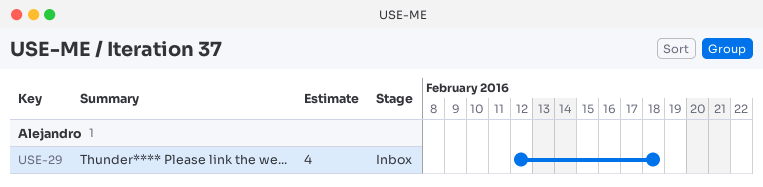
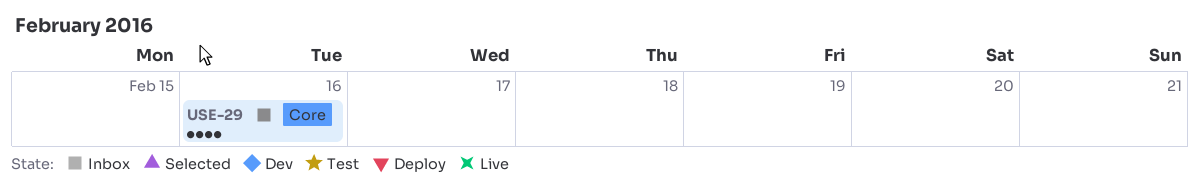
USE-29, due: Feb 18 -> Feb 16

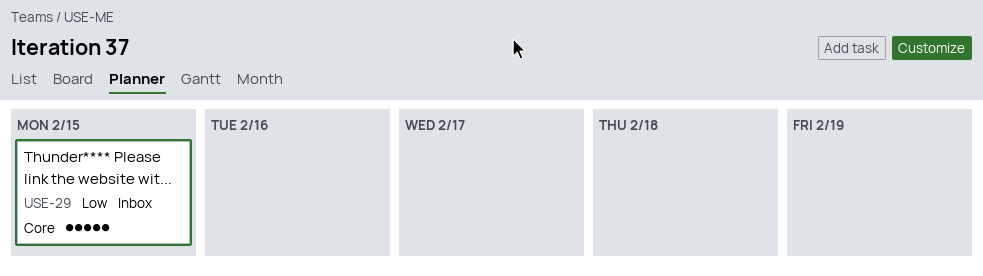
USE-29, estimate: 4 -> 5
USE-29, due: Feb 16 -> Feb 15

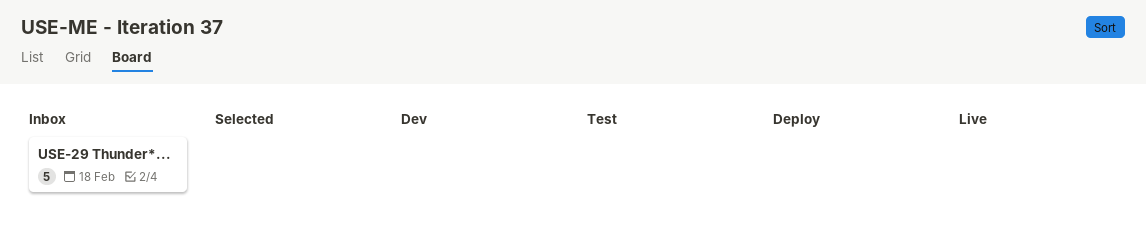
USE-29, due: Feb 15 -> Feb 18

